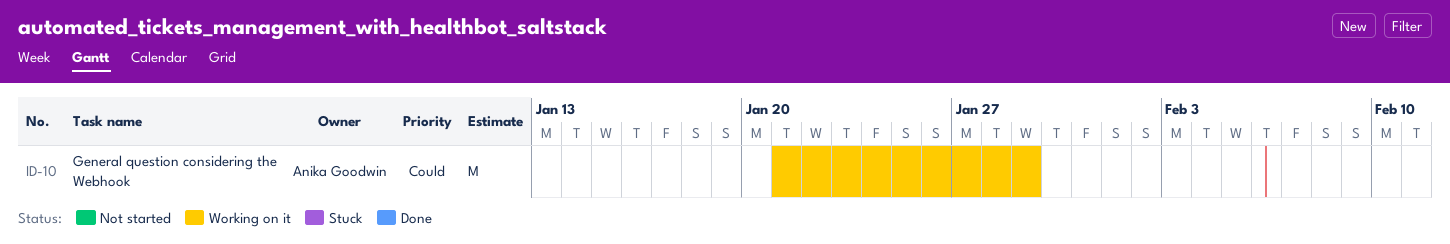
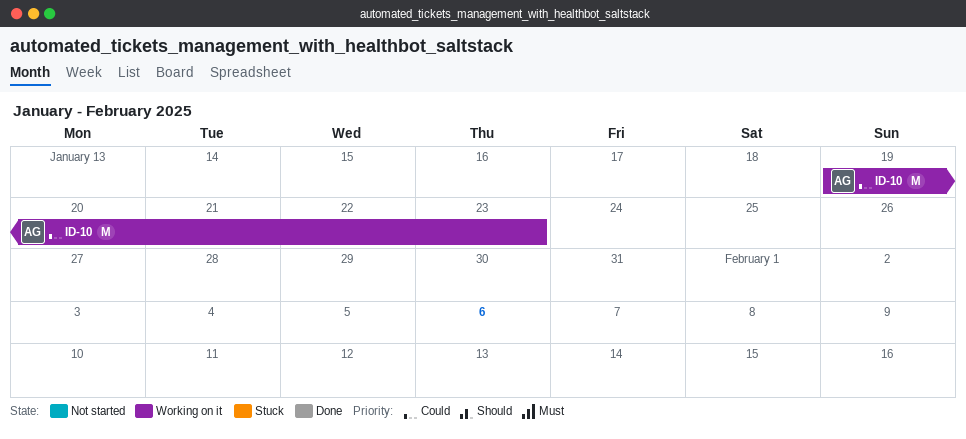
ID-10, start: Jan 21 -> Jan 19
ID-10, due: Jan 29 -> Jan 23

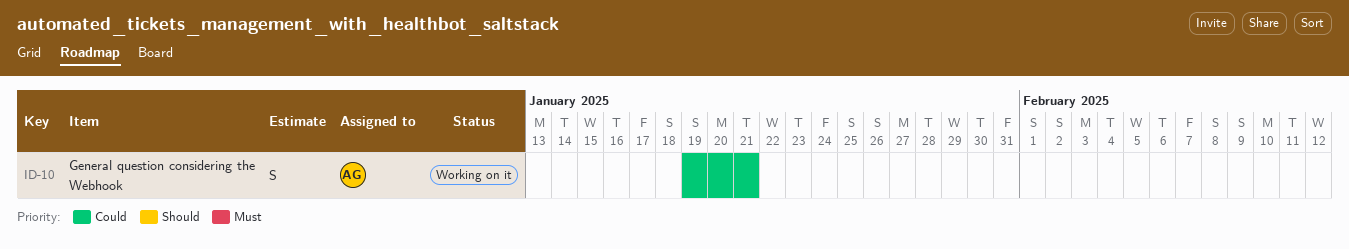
ID-10, estimate: M -> S
ID-10, due: Jan 23 -> Jan 21

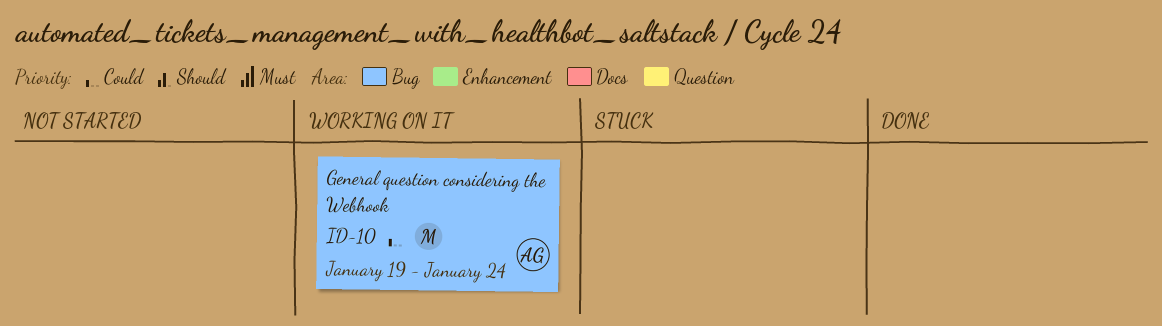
ID-10, estimate: S -> M
ID-10, due: Jan 21 -> Jan 24

